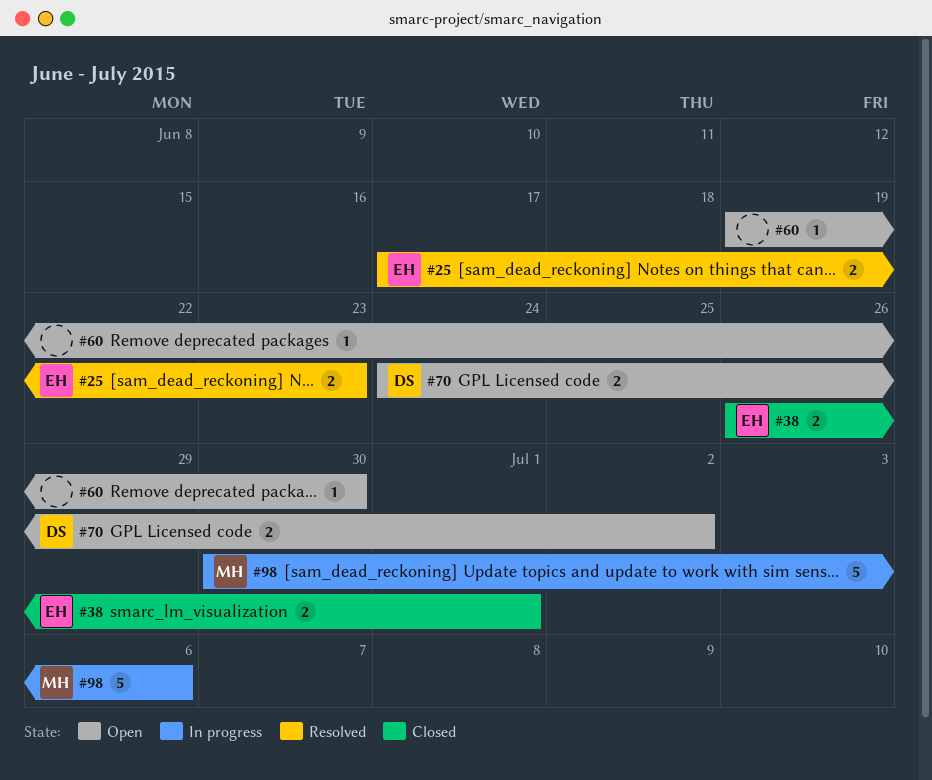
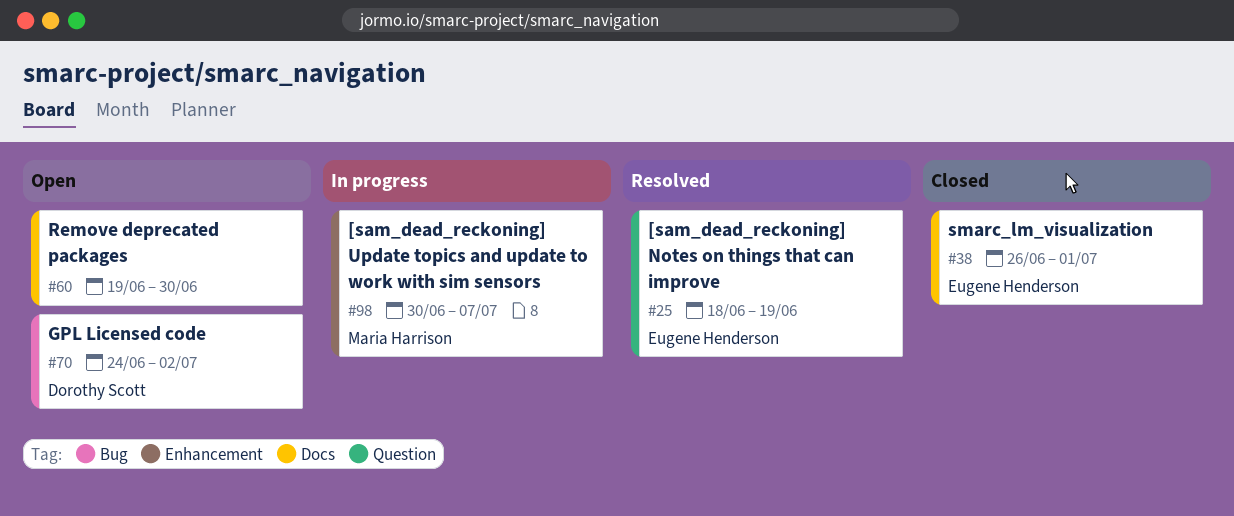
#25, start: Jun 17 -> Jun 18
#25, due: Jun 23 -> Jun 19
#98, due: Jul 6 -> Jul 7

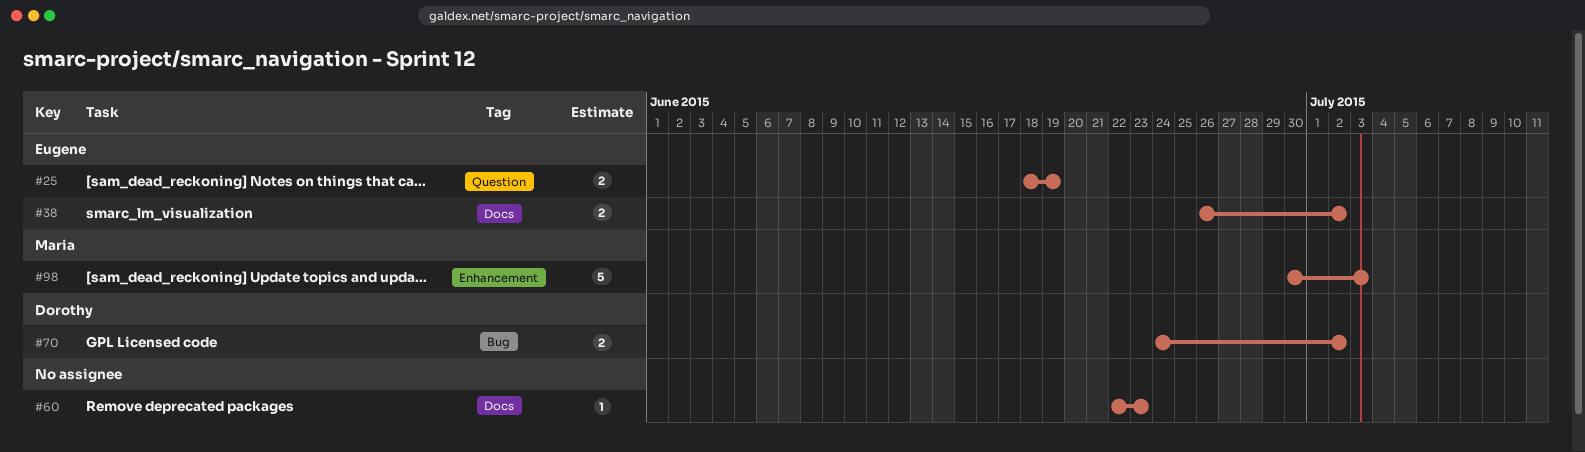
#38, due: Jul 1 -> Jul 2
#60, start: Jun 19 -> Jun 22
#60, due: Jun 30 -> Jun 23
#98, due: Jul 7 -> Jul 3

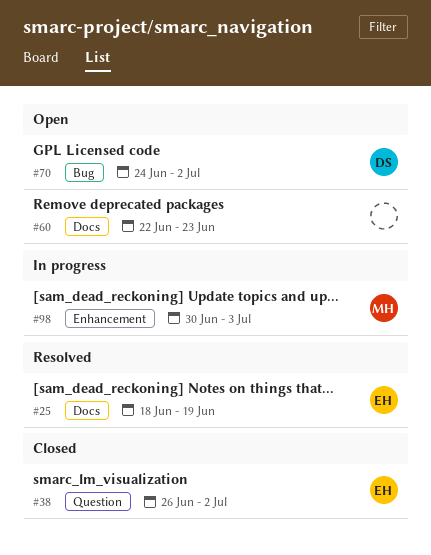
#25, label: Question -> Docs
#38, label: Docs -> Question

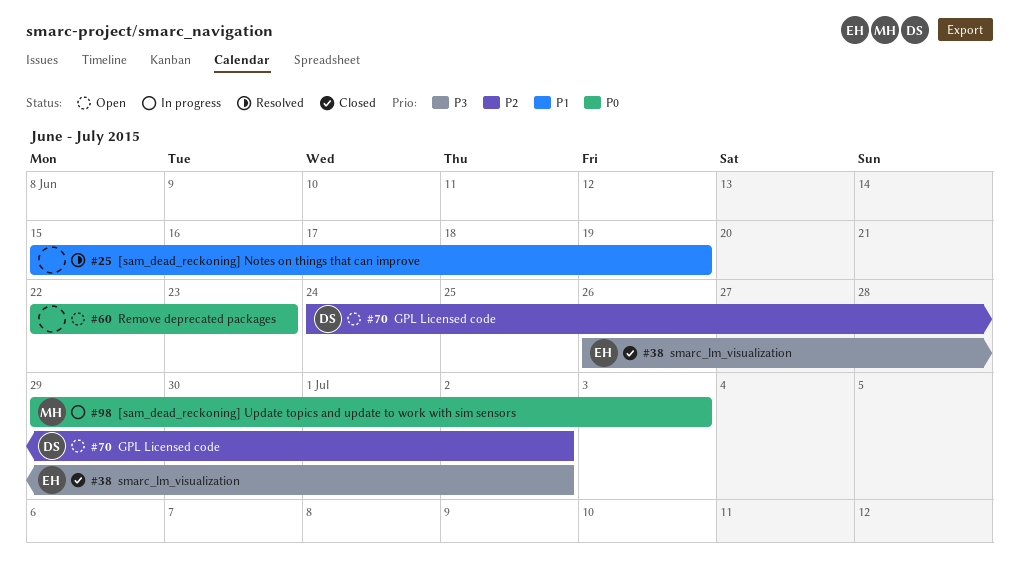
#25, owner: EH -> none
#25, start: Jun 18 -> Jun 15
#98, start: Jun 30 -> Jun 29

